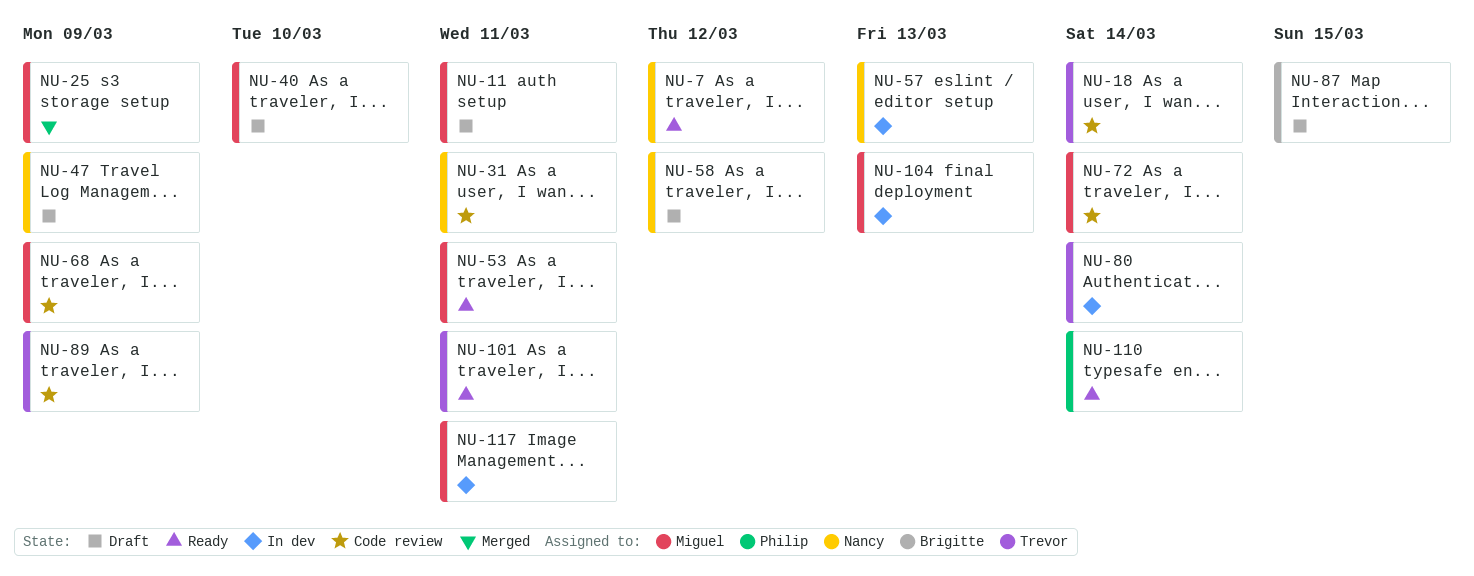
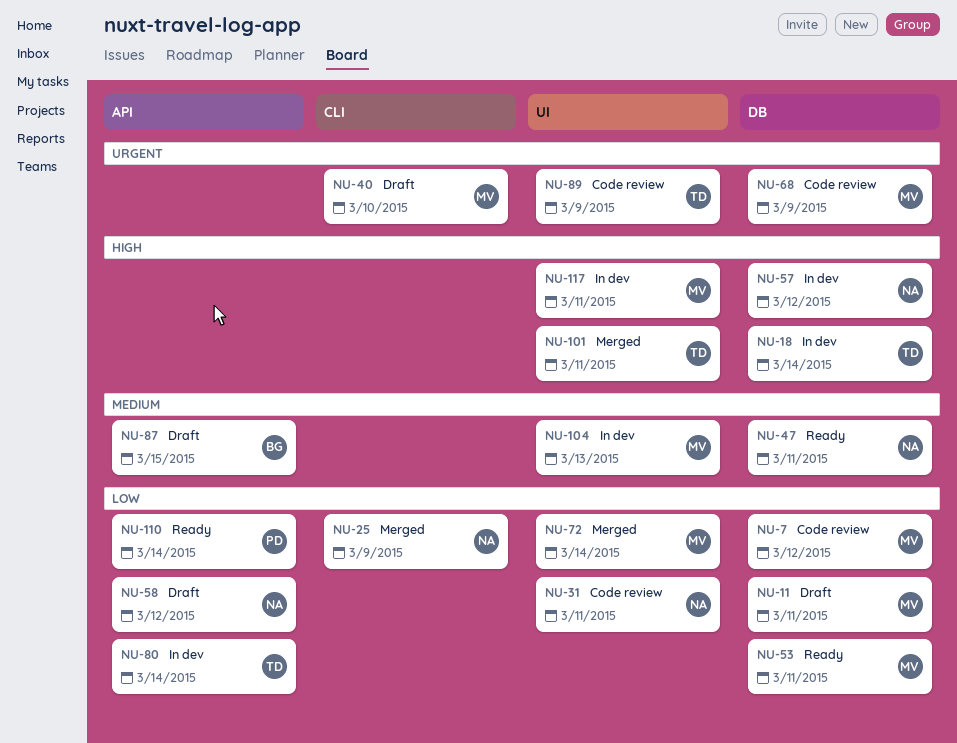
NU-7, status: Ready -> Code review
NU-7, owner: Nancy -> Miguel
NU-18, status: Code review -> In dev
NU-25, owner: Miguel -> Nancy
NU-47, status: Draft -> Ready
NU-47, due: Mar 9 -> Mar 11
NU-57, due: Mar 13 -> Mar 12
NU-72, status: Code review -> Merged
NU-101, status: Ready -> Merged

